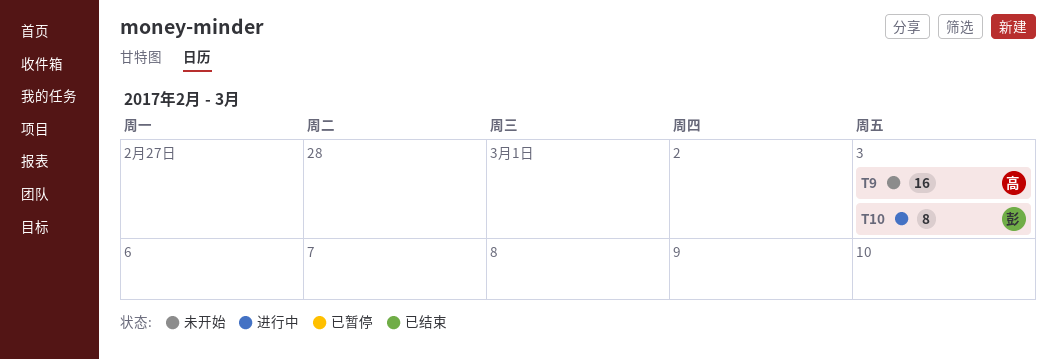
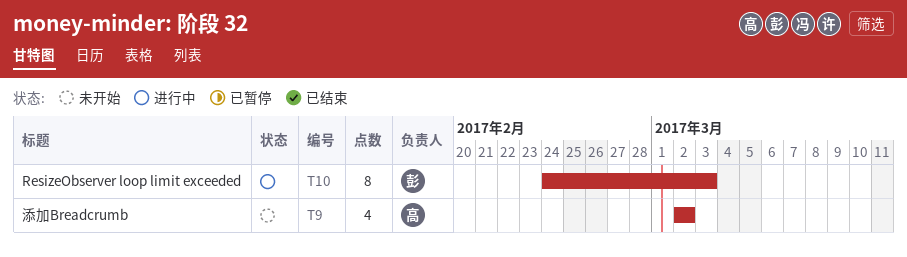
T9, estimate: 16 -> 4
T9, due: Mar 3 -> Mar 2

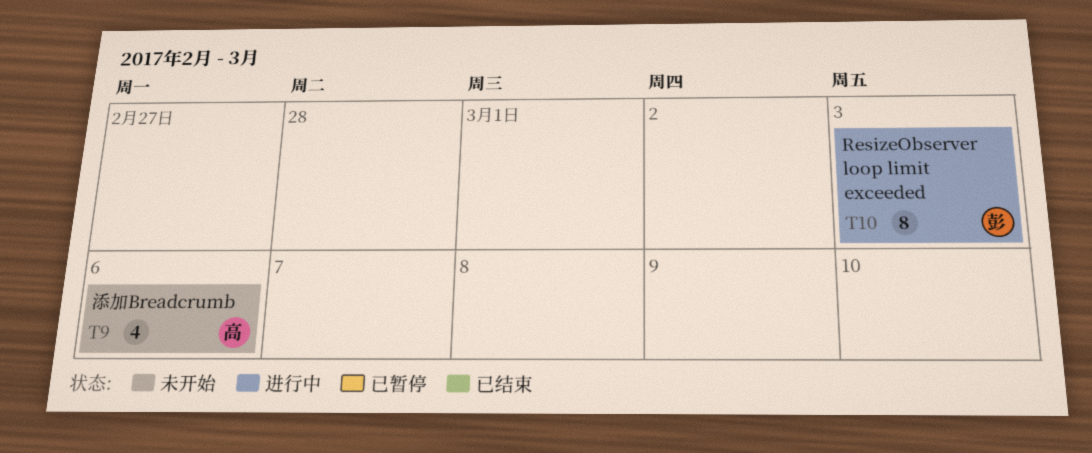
T9, due: Mar 2 -> Mar 6

